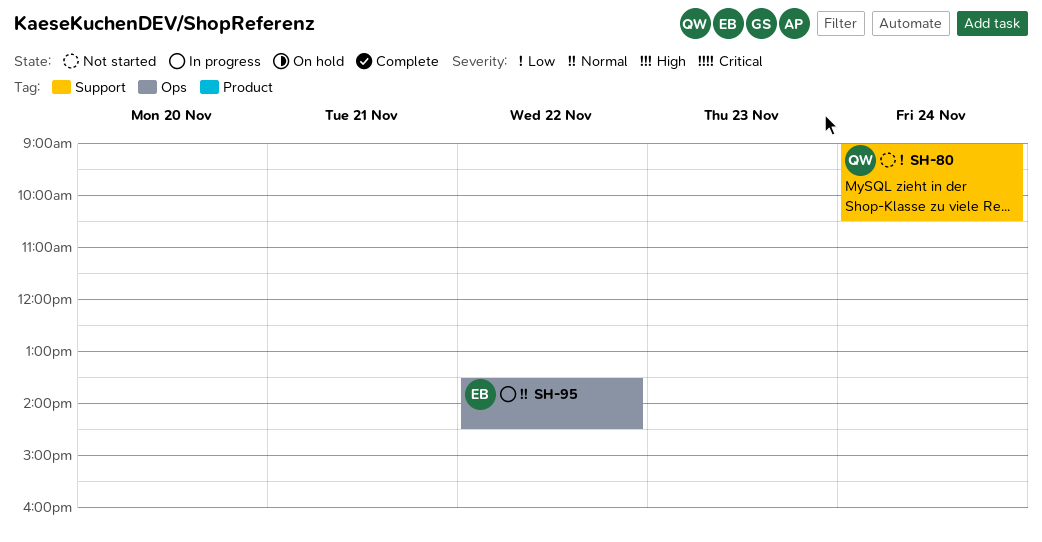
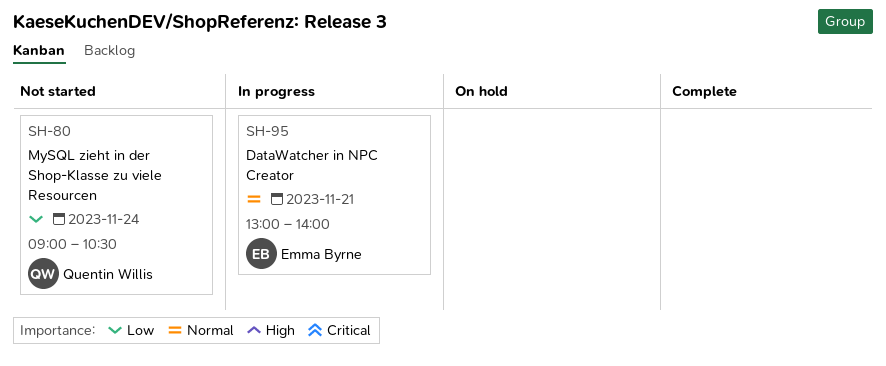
SH-95, day: Nov 22 -> Nov 21
SH-95, begins: 13:30 -> 13:00
SH-95, ends: 14:30 -> 14:00

